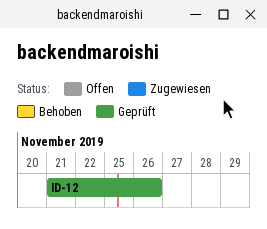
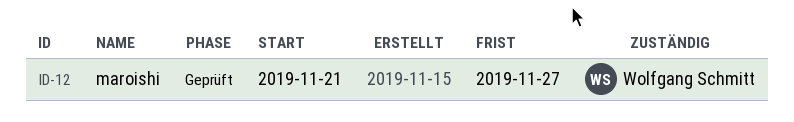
ID-12, due: Nov 26 -> Nov 27

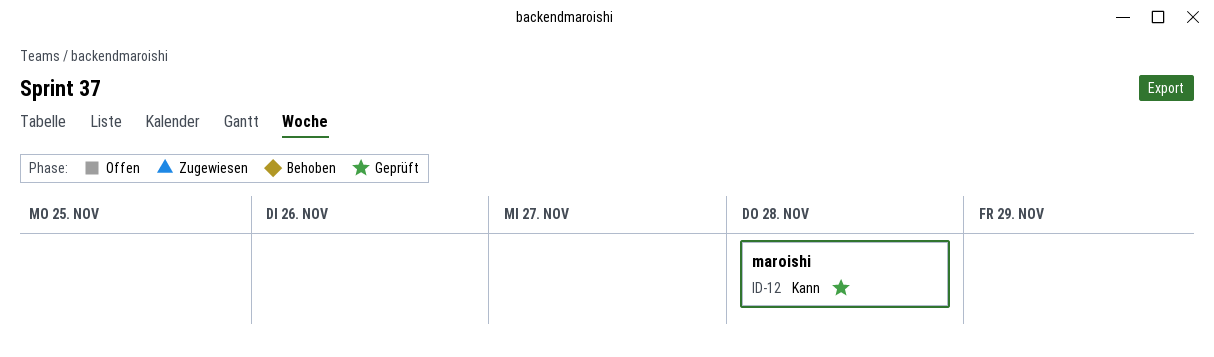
ID-12, due: Nov 27 -> Nov 28

